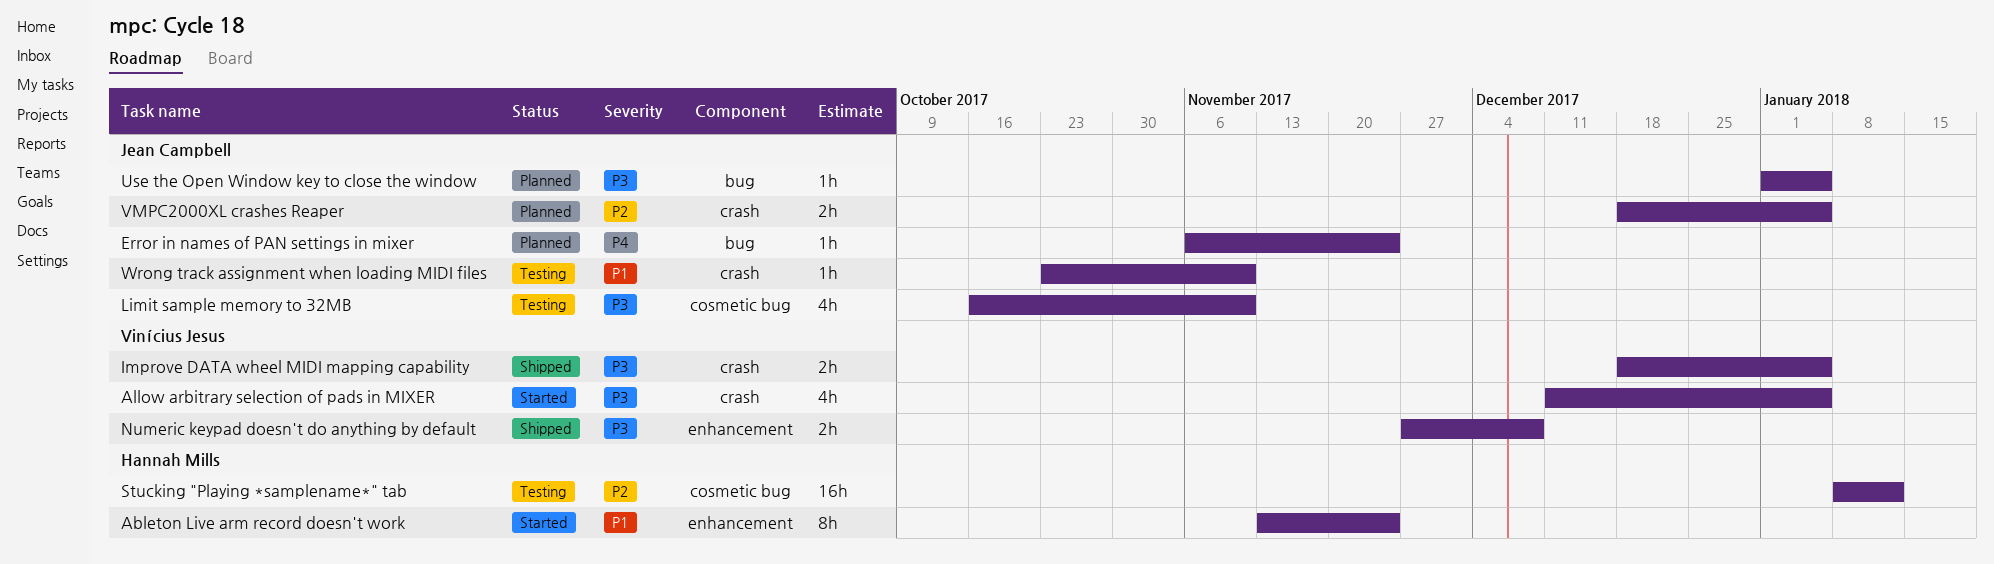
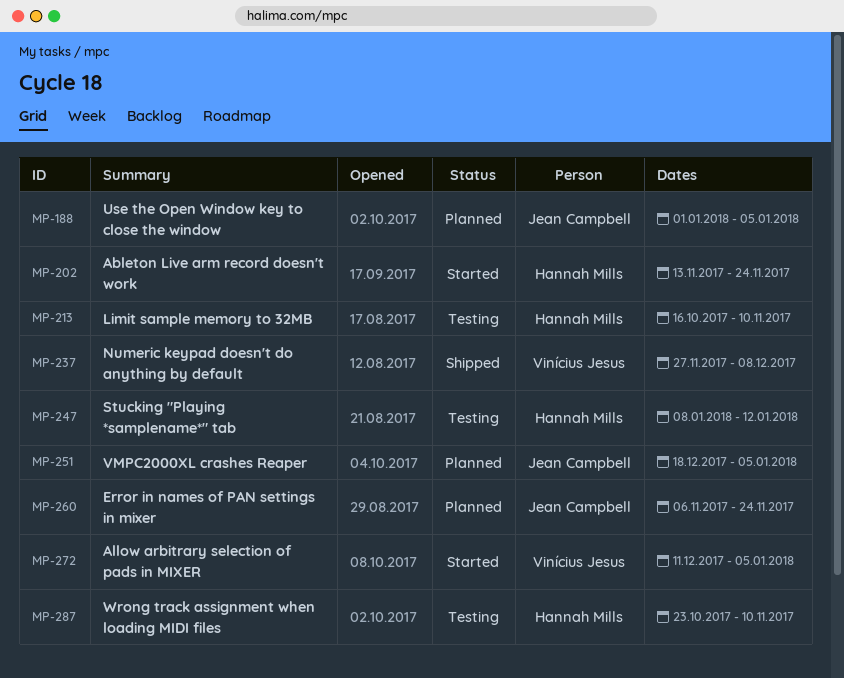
Improve DATA wheel MIDI mapping capability: present -> none
Limit sample memory to 32MB, owner: Jean Campbell -> Hannah Mills
Wrong track assignment when loading MIDI files, owner: Jean Campbell -> Hannah Mills

